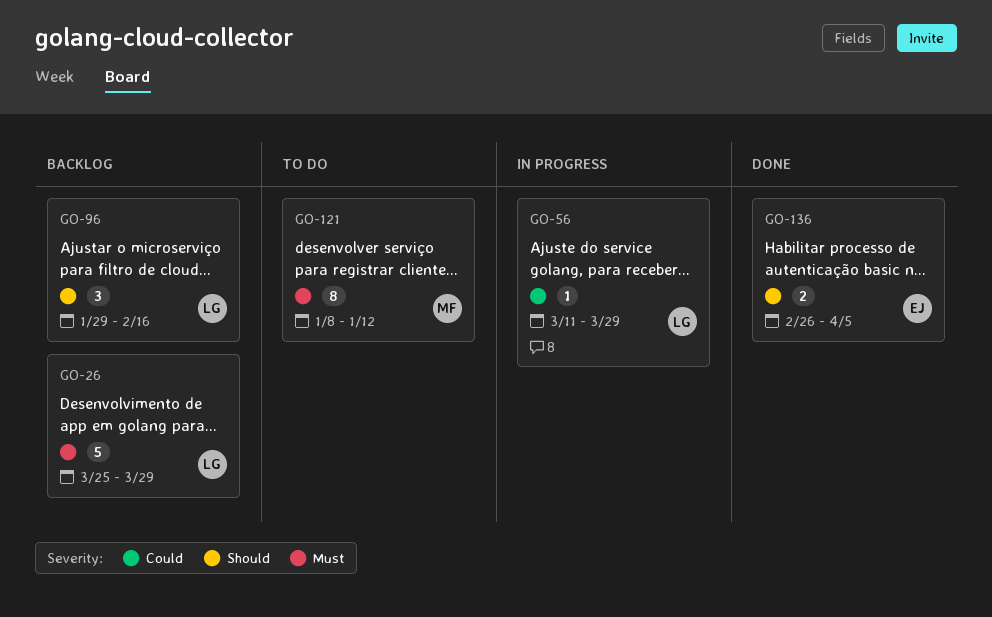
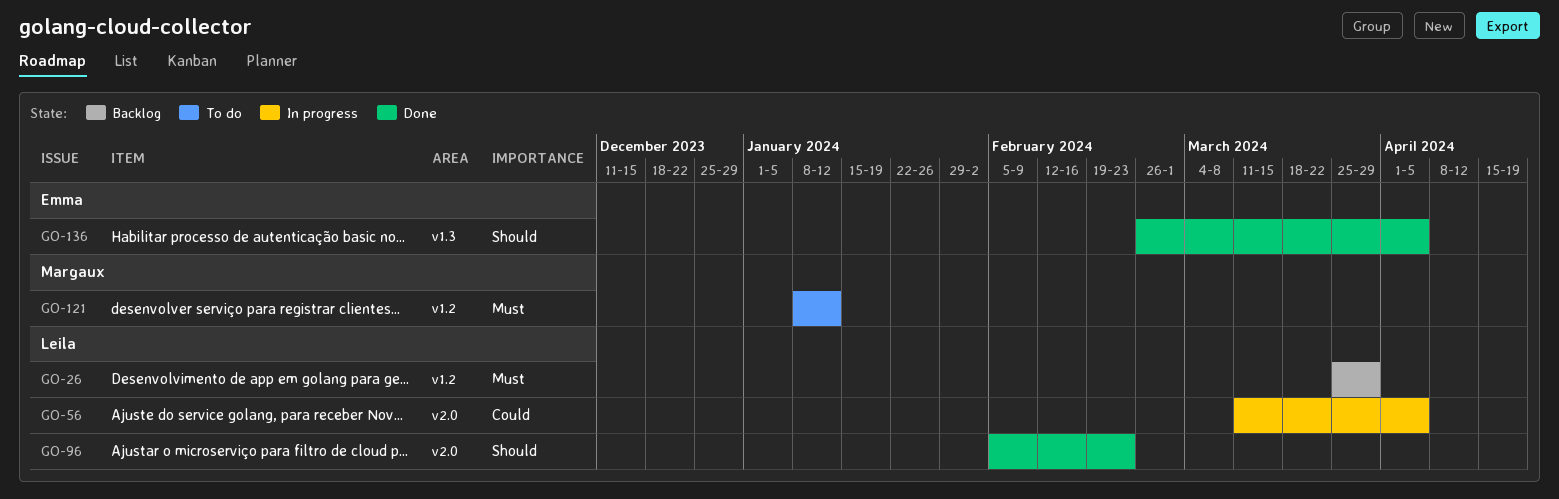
GO-56, due: Mar 29 -> Apr 5
GO-96, status: Backlog -> Done
GO-96, start: Jan 29 -> Feb 5
GO-96, due: Feb 16 -> Feb 23

